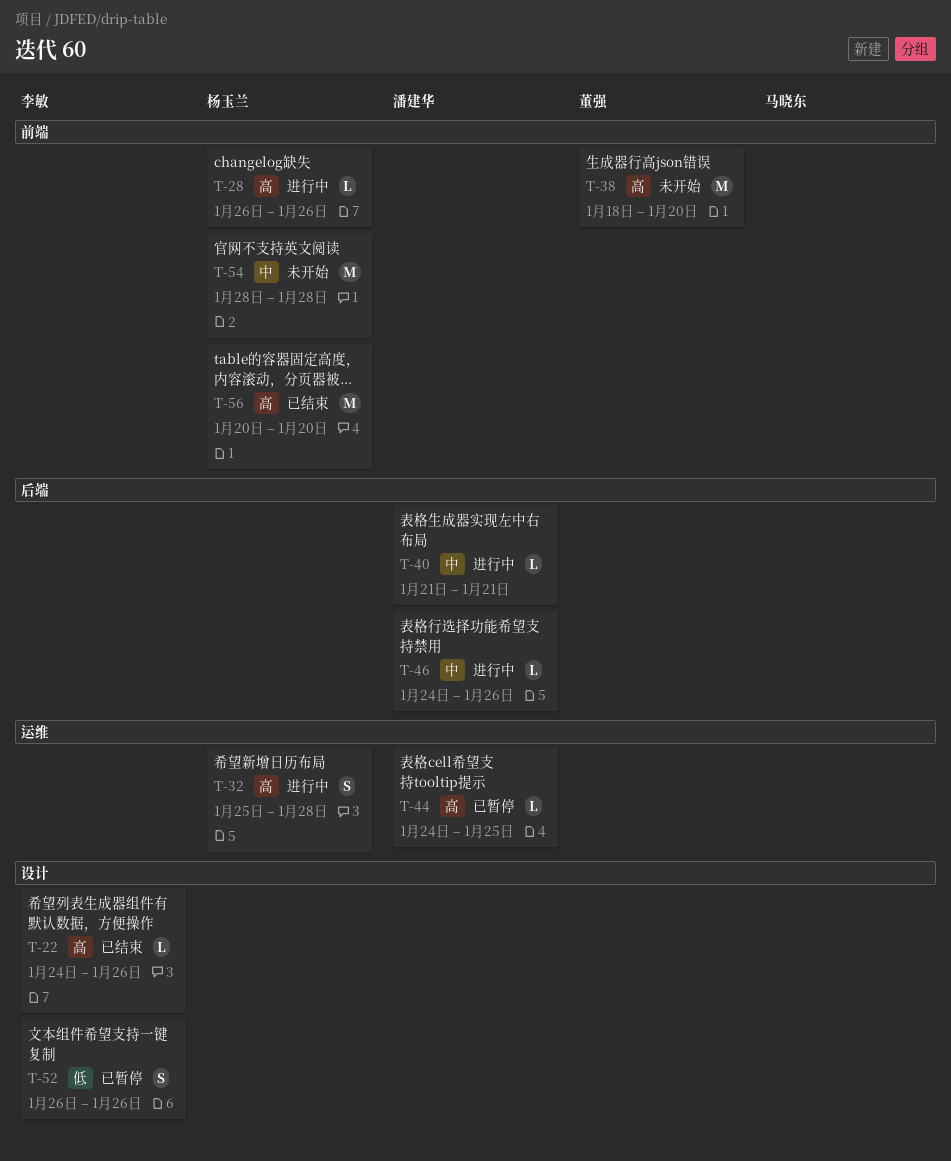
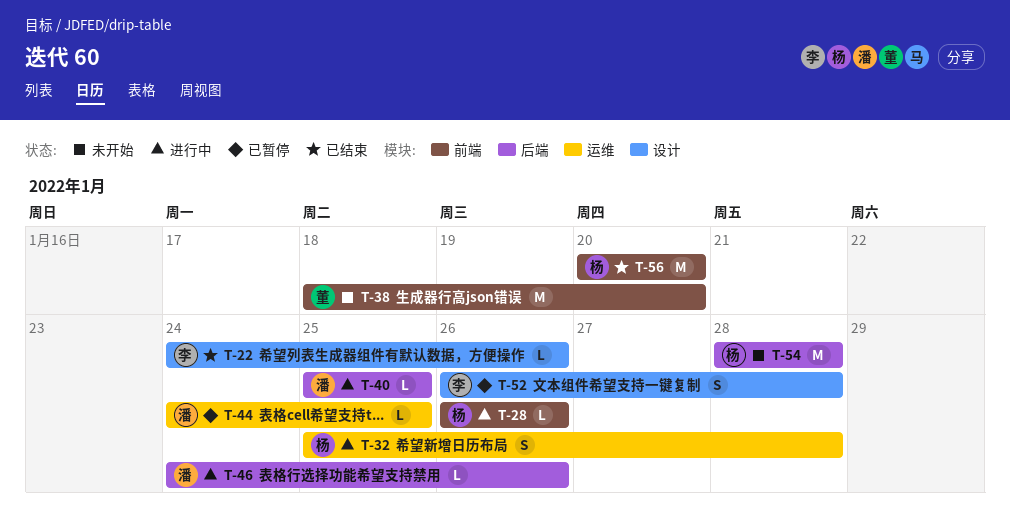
T-40, start: Jan 21 -> Jan 25
T-40, due: Jan 21 -> Jan 25
T-52, due: Jan 26 -> Jan 28
T-54, label: 前端 -> 后端

